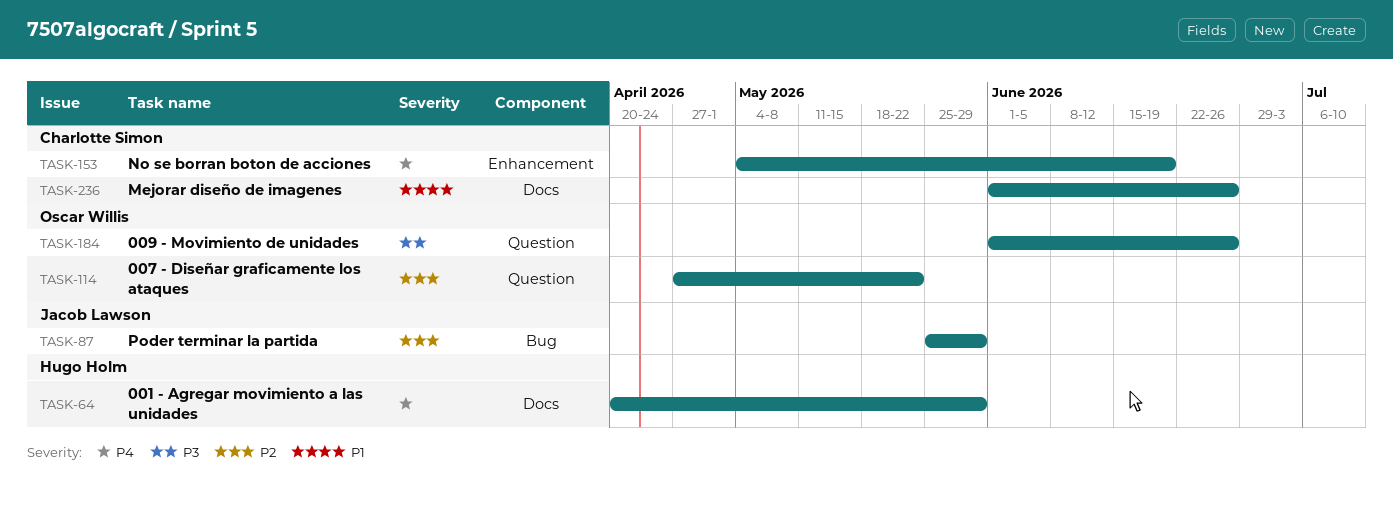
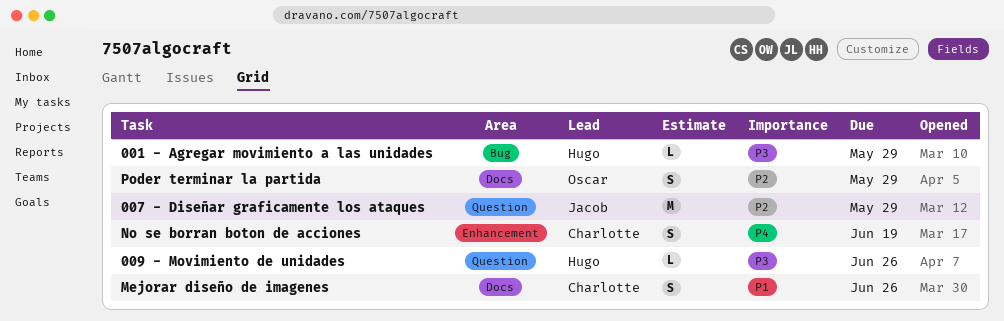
001 - Agregar movimiento a las unidades, priority: P4 -> P3
001 - Agregar movimiento a las unidades, label: Docs -> Bug
007 - Diseñar graficamente los ataques, owner: Oscar Willis -> Jacob Lawson
007 - Diseñar graficamente los ataques, due: May 22 -> May 29
009 - Movimiento de unidades, owner: Oscar Willis -> Hugo Holm
Poder terminar la partida, owner: Jacob Lawson -> Oscar Willis
Poder terminar la partida, label: Bug -> Docs

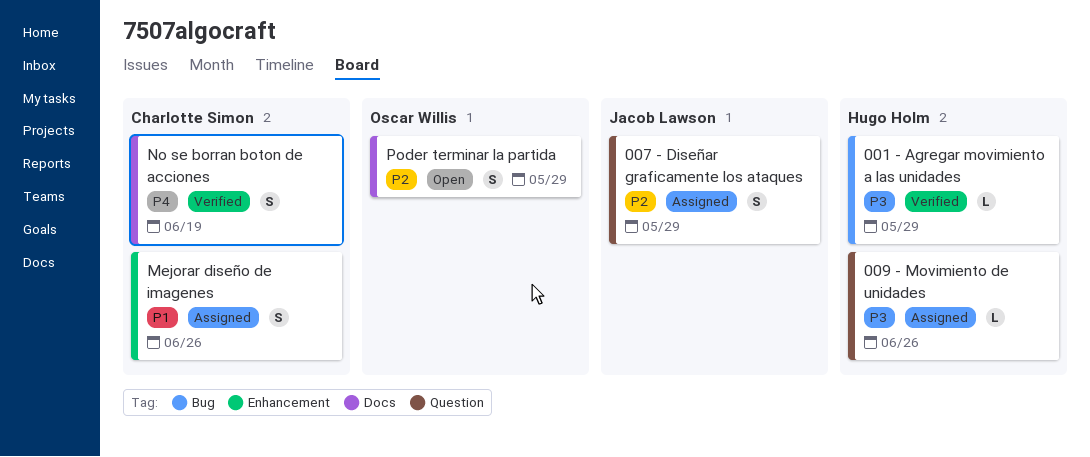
007 - Diseñar graficamente los ataques, estimate: M -> S
Mejorar diseño de imagenes, label: Docs -> Enhancement
No se borran boton de acciones, label: Enhancement -> Docs

